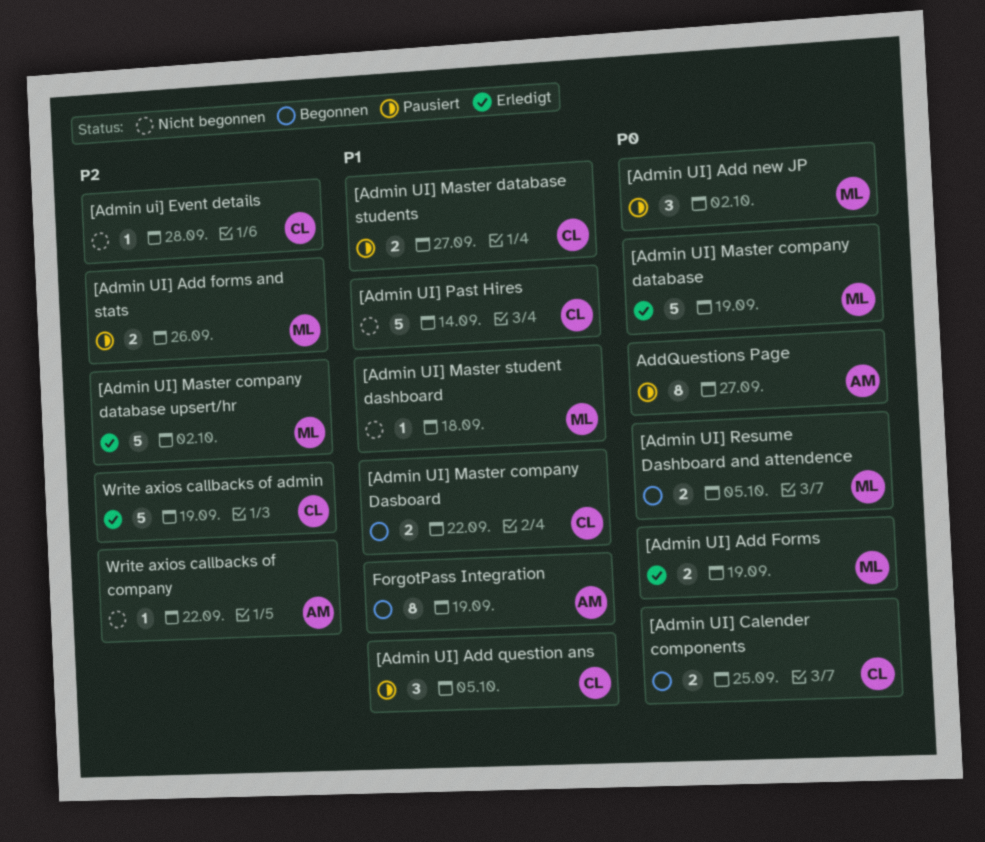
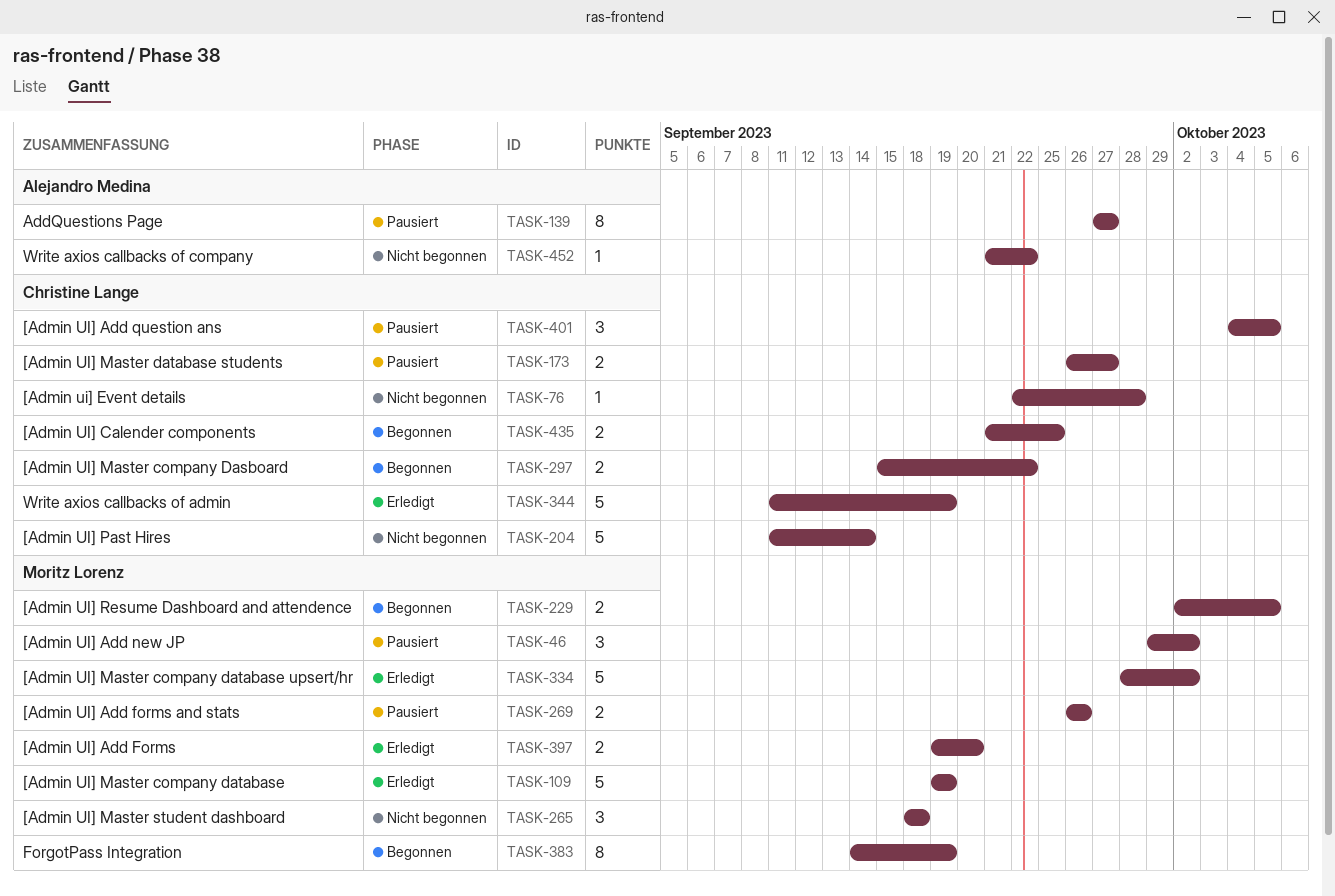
[Admin UI] Add Forms, due: Sep 19 -> Sep 20
[Admin UI] Master student dashboard, estimate: 1 -> 3
ForgotPass Integration, owner: Alejandro Medina -> Moritz Lorenz

